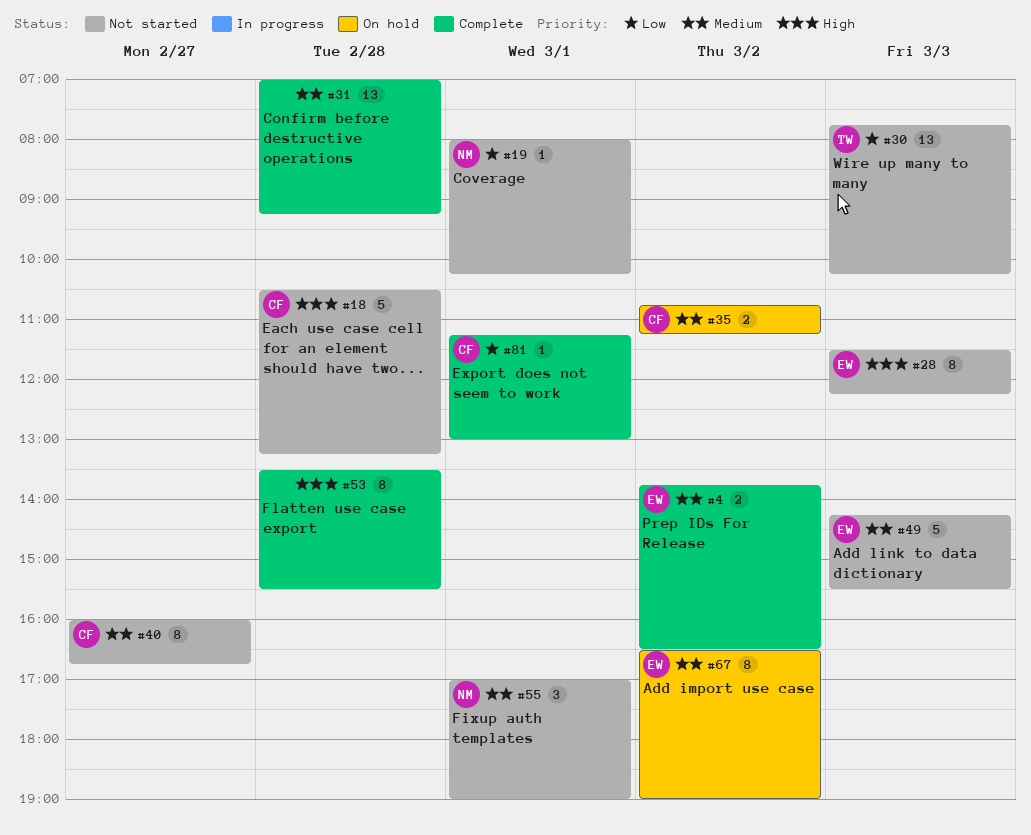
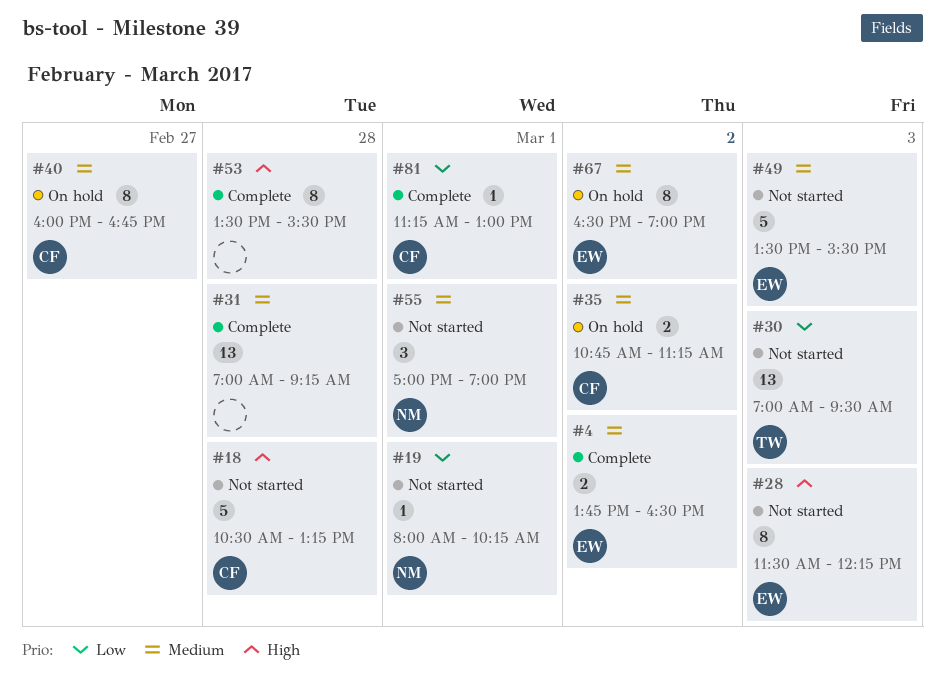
#30, begins: 07:45 -> 07:00
#30, ends: 10:15 -> 09:30
#40, status: Not started -> On hold
#49, begins: 14:15 -> 13:30

